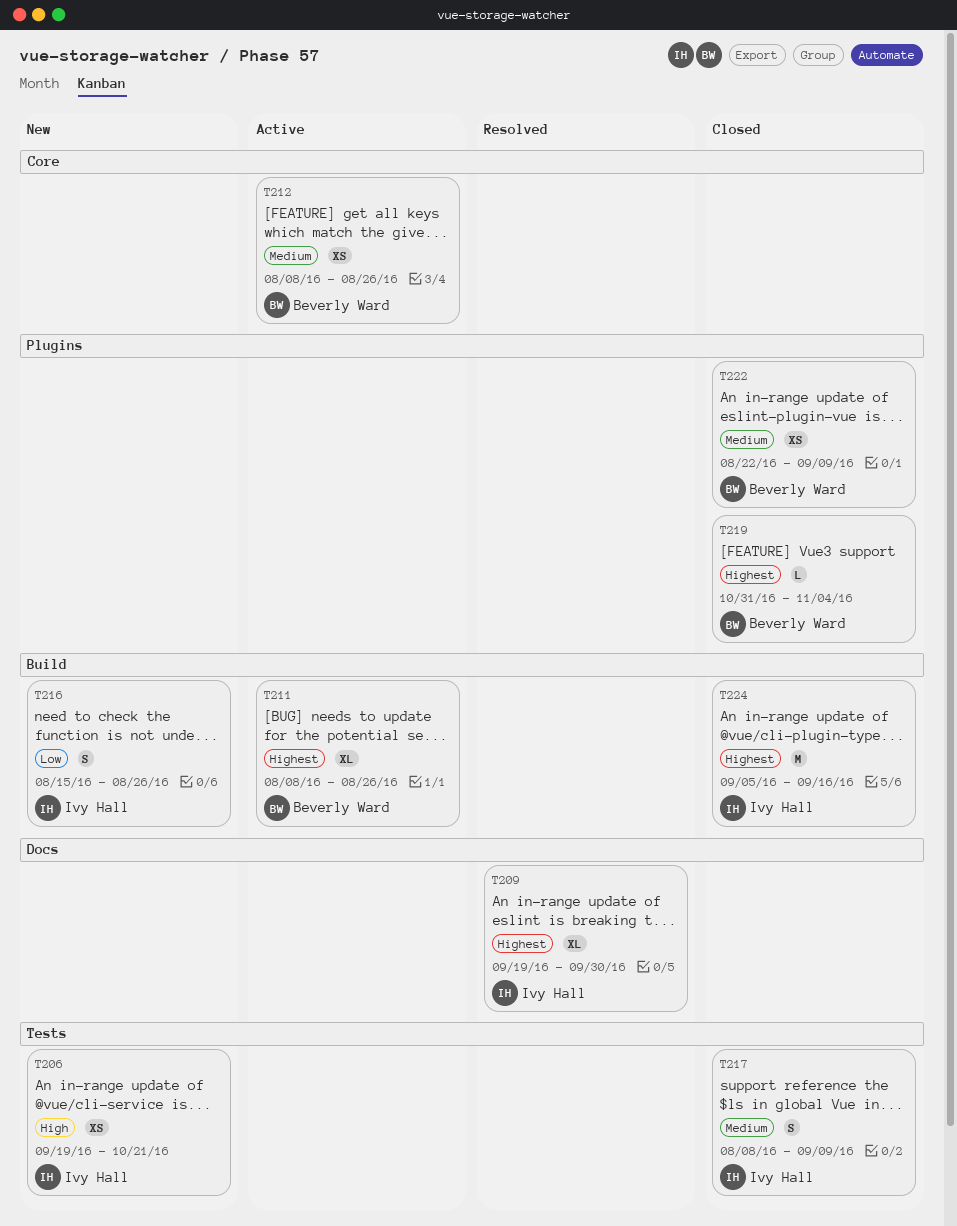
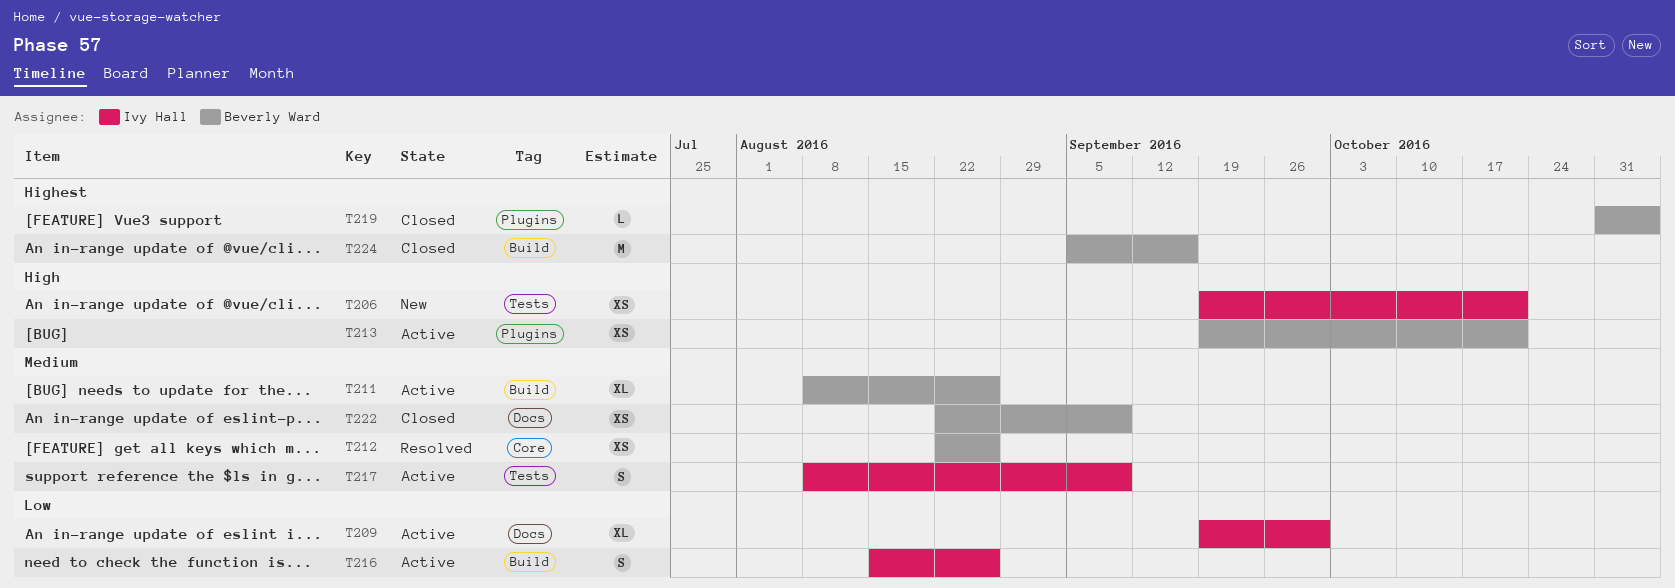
T209, status: Resolved -> Active
T209, priority: Highest -> Low
T211, priority: Highest -> Medium
T212, status: Active -> Resolved
T212, start: Aug 8 -> Aug 22
T213: none -> present
T216, status: New -> Active
T217, status: Closed -> Active
T222, label: Plugins -> Docs
T224, owner: Ivy Hall -> Beverly Ward

